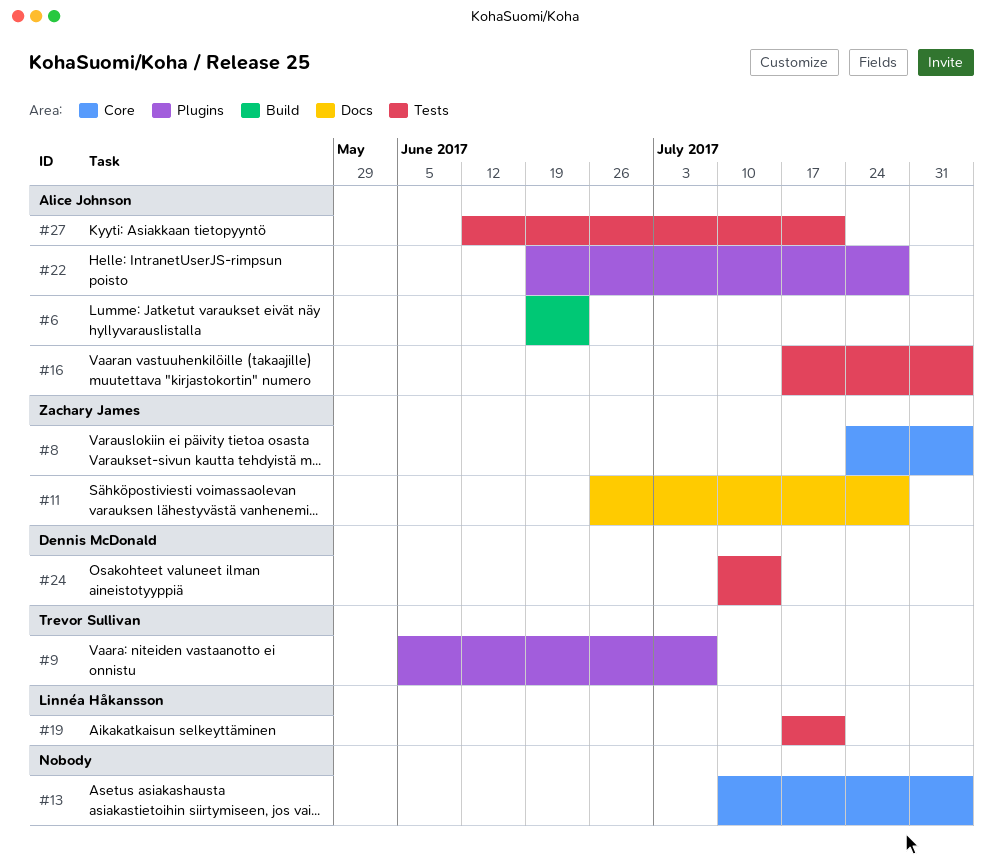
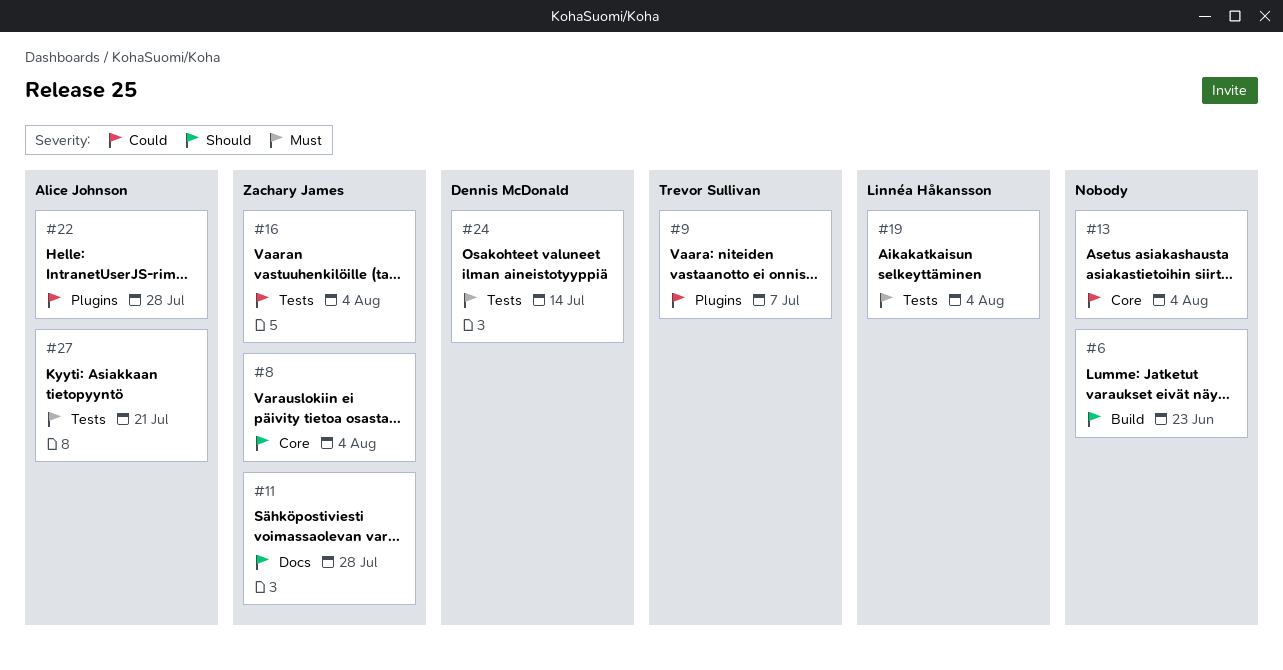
#6, owner: Alice Johnson -> none
#16, owner: Alice Johnson -> Zachary James
#19, due: Jul 21 -> Aug 4

